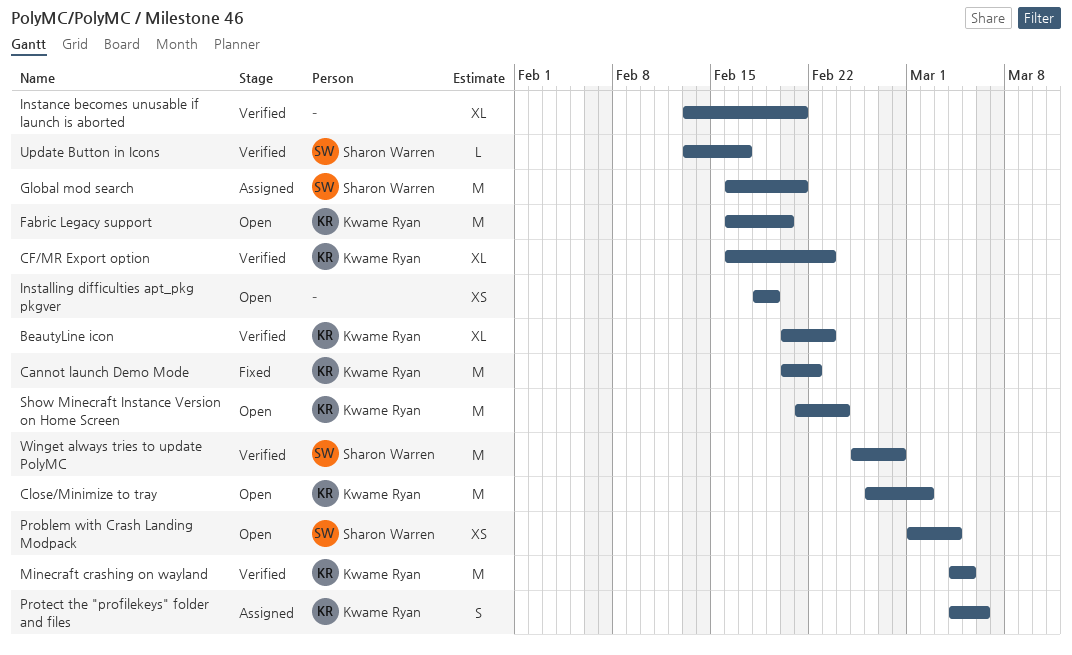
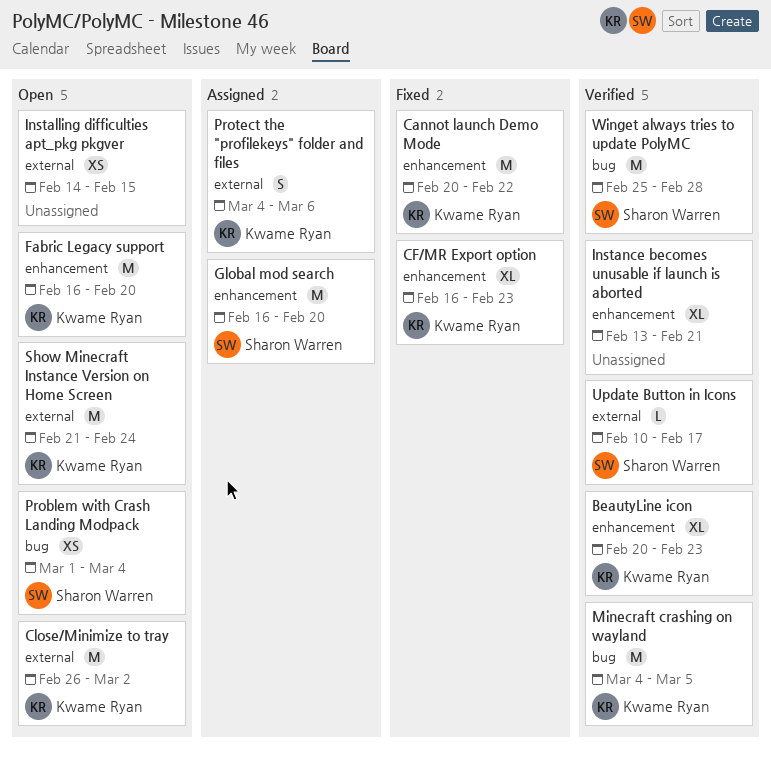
CF/MR Export option, status: Verified -> Fixed
Global mod search, due: Feb 21 -> Feb 20
Installing difficulties apt_pkg pkgver, start: Feb 18 -> Feb 14
Installing difficulties apt_pkg pkgver, due: Feb 19 -> Feb 15
Update Button in Icons, start: Feb 13 -> Feb 10

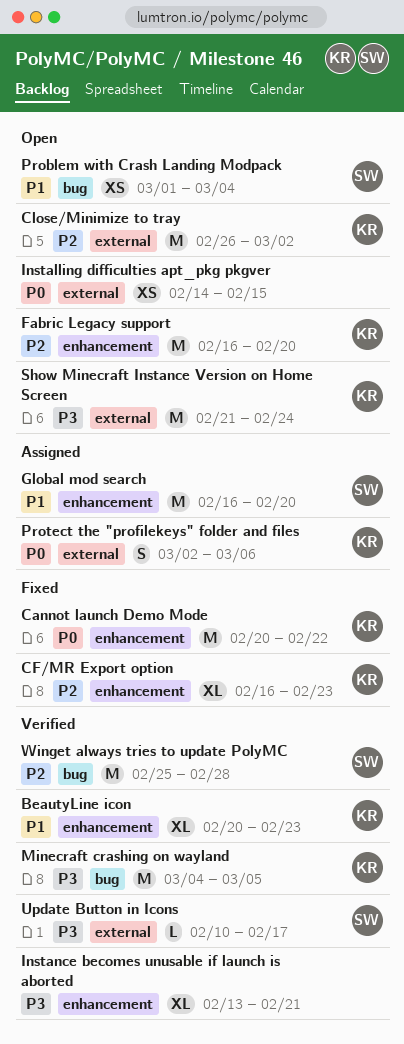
Protect the "profilekeys" folder and files, start: Mar 4 -> Mar 2

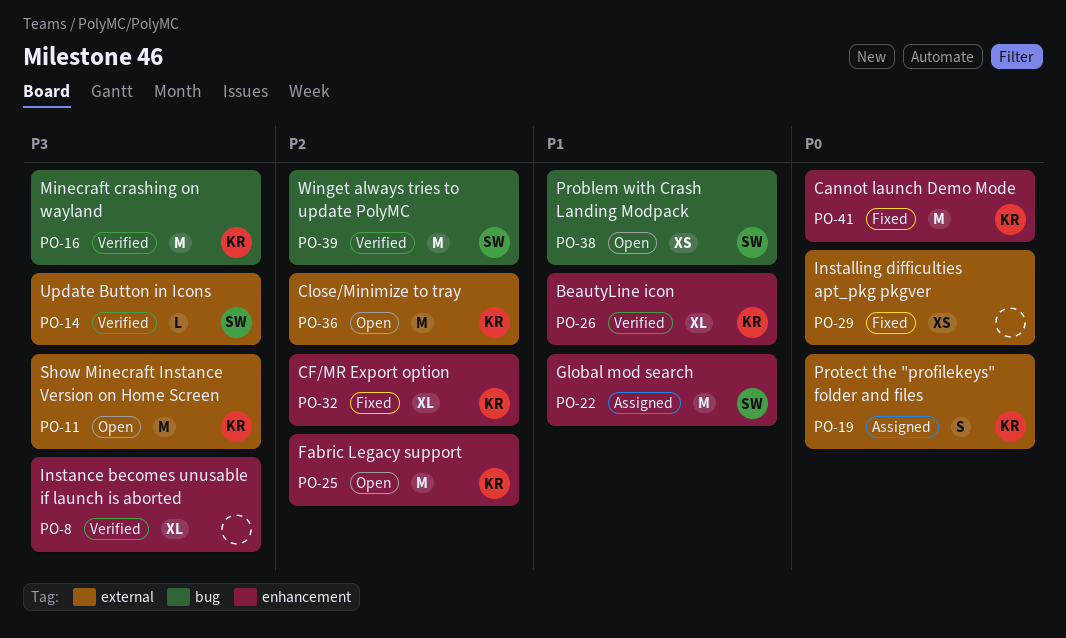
Installing difficulties apt_pkg pkgver, status: Open -> Fixed

